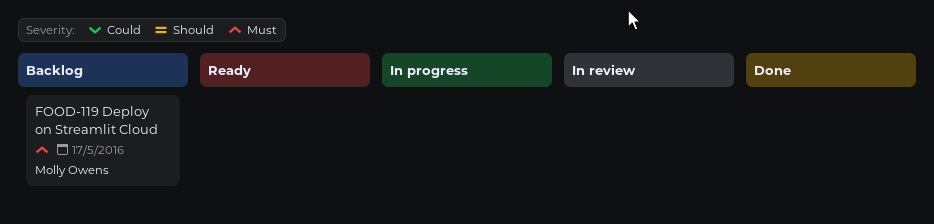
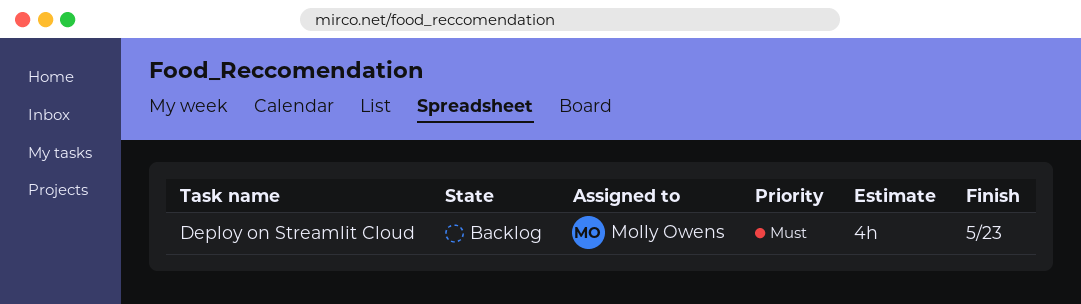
Deploy on Streamlit Cloud, due: May 17 -> May 23

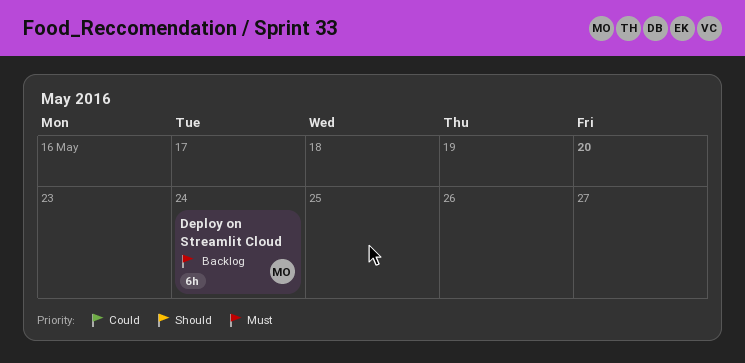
Deploy on Streamlit Cloud, estimate: 4h -> 6h
Deploy on Streamlit Cloud, due: May 23 -> May 24

